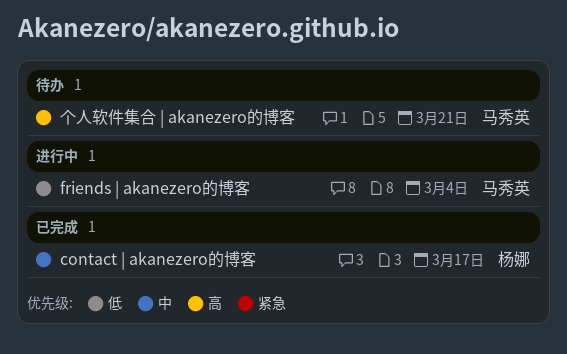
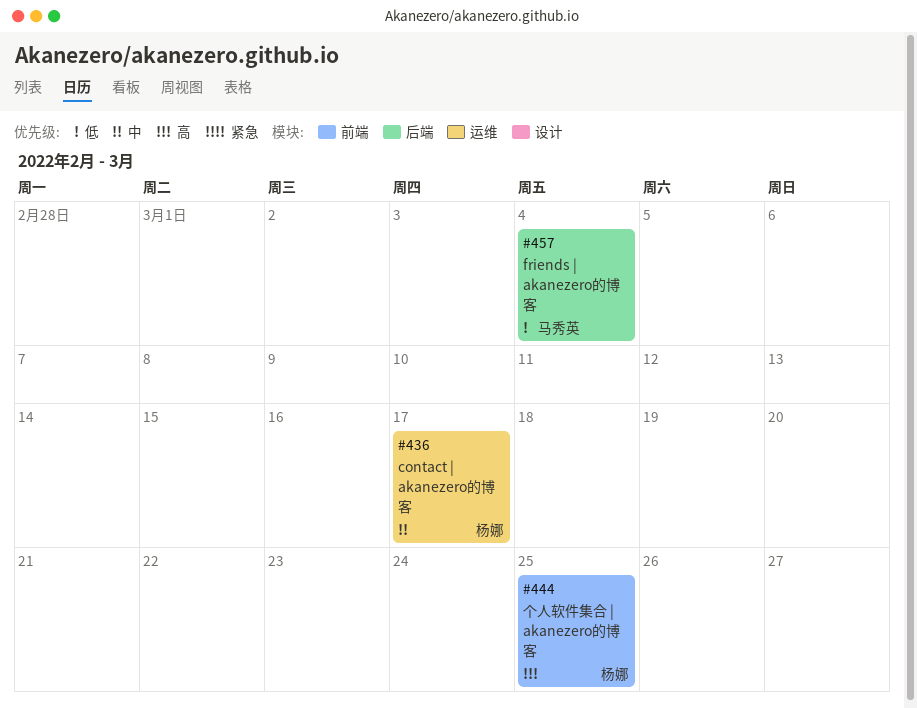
个人软件集合 | akanezero的博客, owner: 马秀英 -> 杨娜
个人软件集合 | akanezero的博客, due: Mar 21 -> Mar 25

